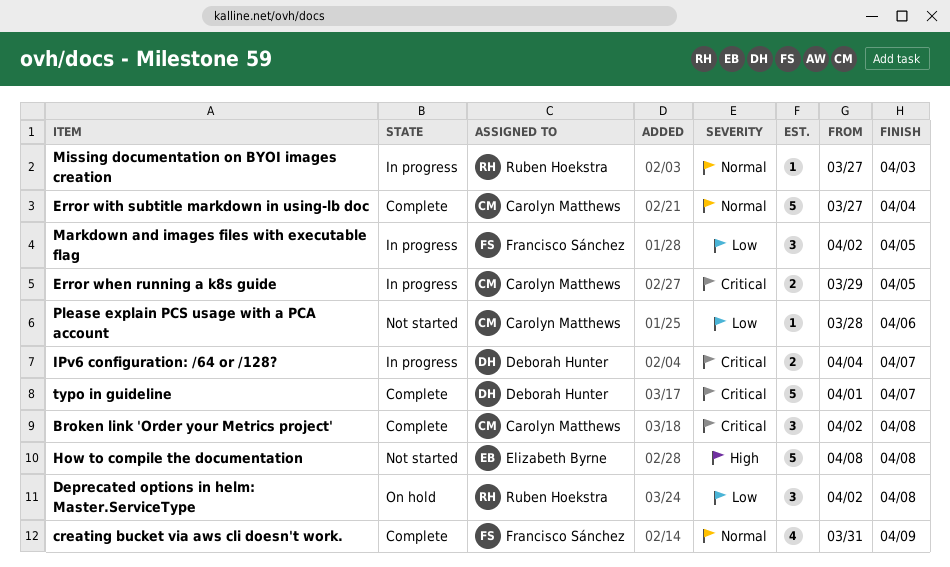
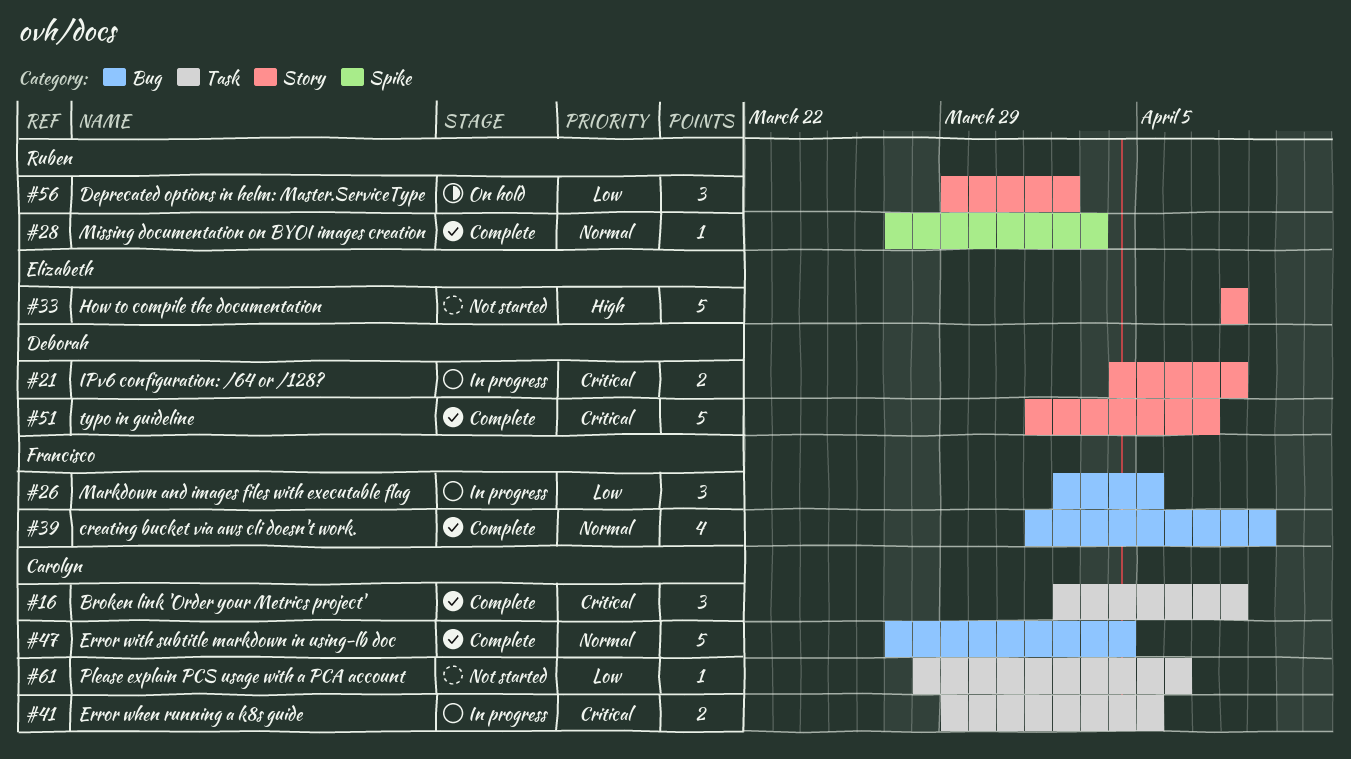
creating bucket via aws cli doesn't work., start: Mar 31 -> Apr 1
Deprecated options in helm: Master.ServiceType, start: Apr 2 -> Mar 29
Deprecated options in helm: Master.ServiceType, due: Apr 8 -> Apr 2
IPv6 configuration: /64 or /128?, due: Apr 7 -> Apr 8
Missing documentation on BYOI images creation, status: In progress -> Complete

